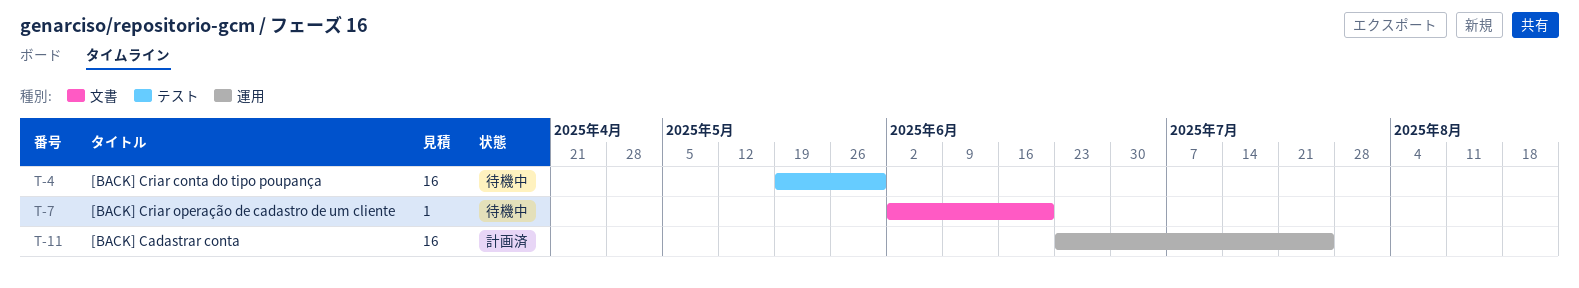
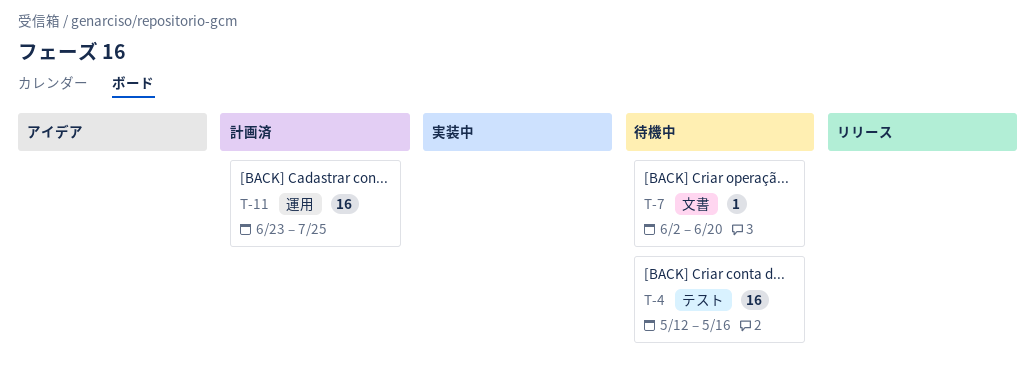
T-4, start: May 19 -> May 12
T-4, due: May 30 -> May 16

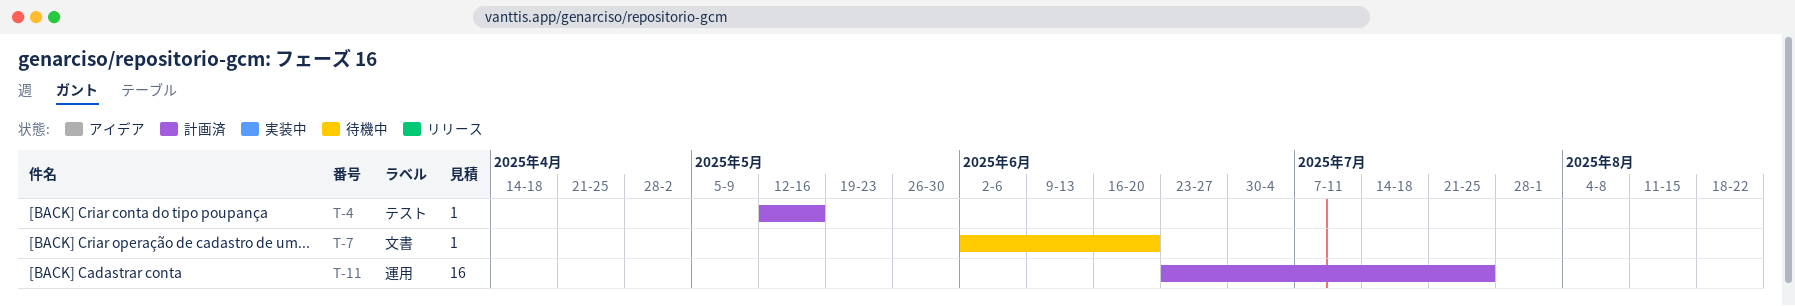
T-4, status: 待機中 -> 計画済
T-4, estimate: 16 -> 1

